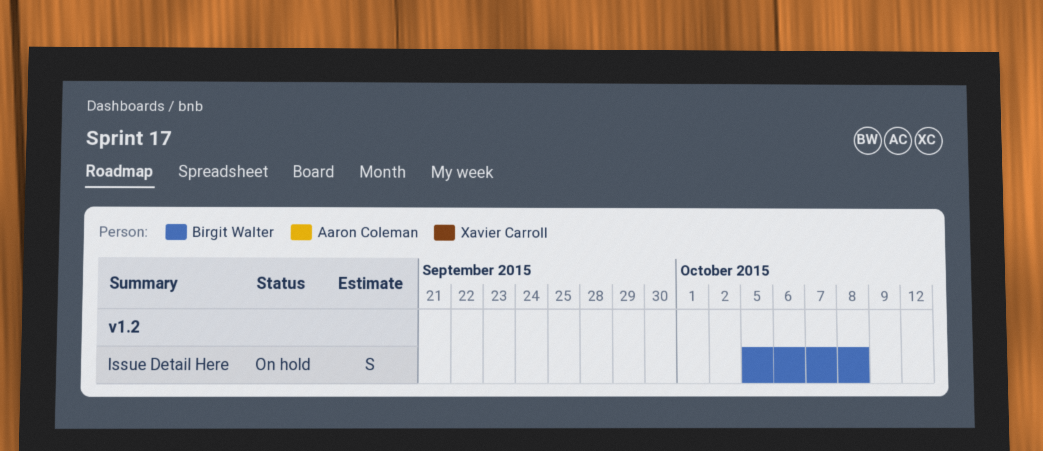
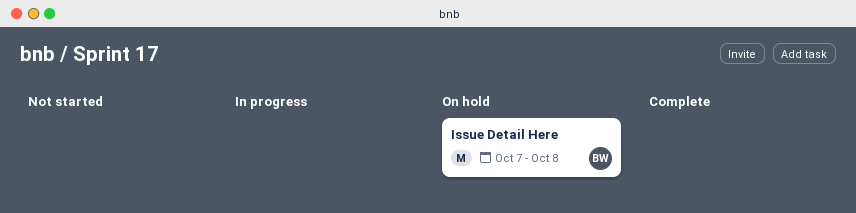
Issue Detail Here, estimate: S -> M
Issue Detail Here, start: Oct 5 -> Oct 7

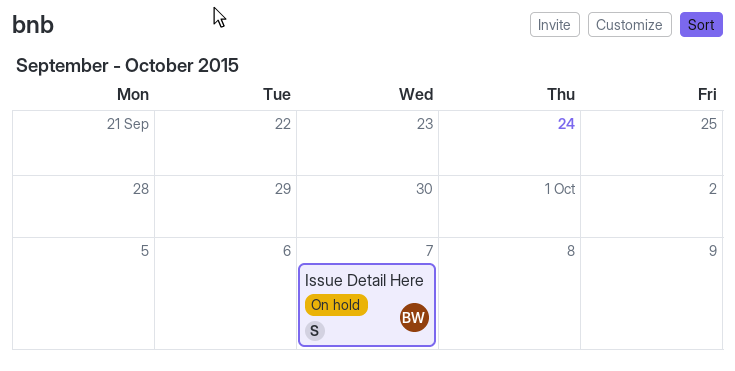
Issue Detail Here, estimate: M -> S
Issue Detail Here, due: Oct 8 -> Oct 7

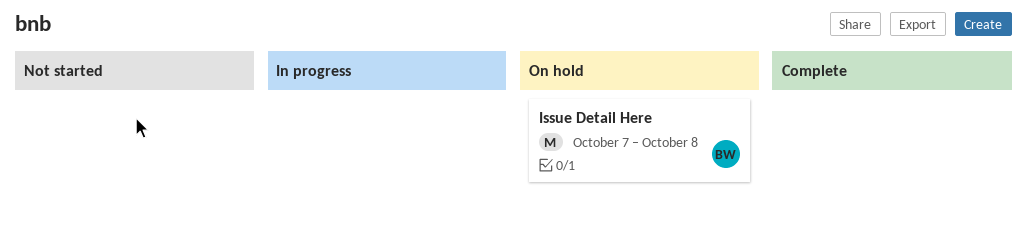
Issue Detail Here, estimate: S -> M
Issue Detail Here, due: Oct 7 -> Oct 8

